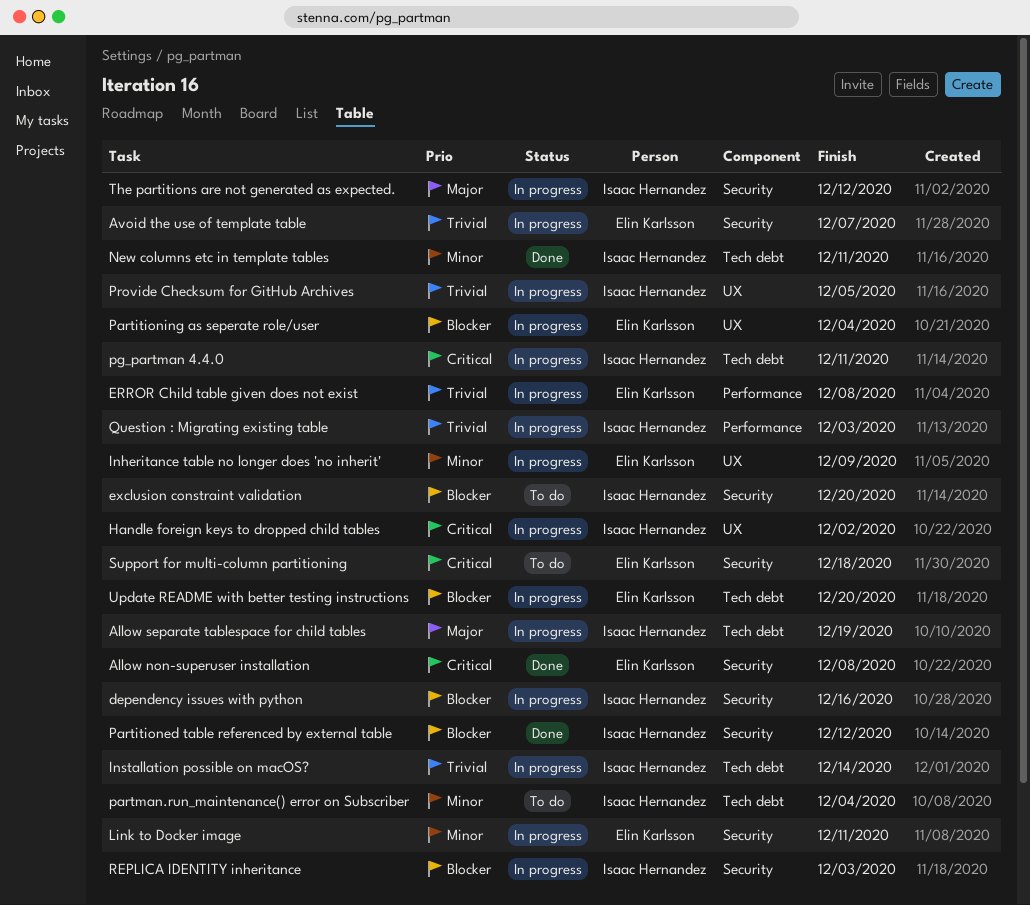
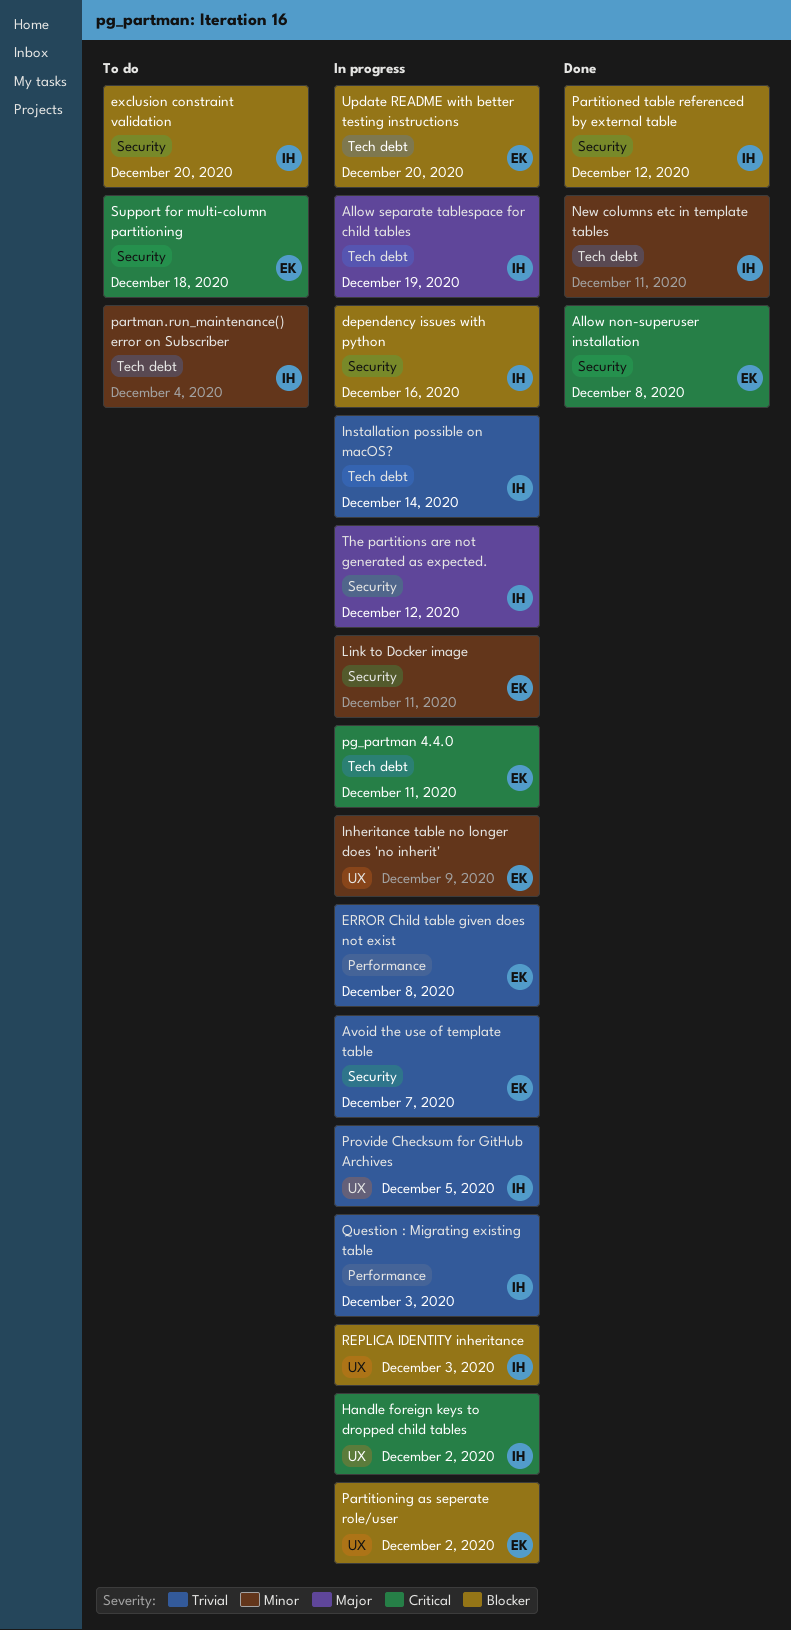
Partitioning as seperate role/user, due: Dec 4 -> Dec 2
pg_partman 4.4.0, owner: Isaac Hernandez -> Elin Karlsson
REPLICA IDENTITY inheritance, label: Security -> UX

